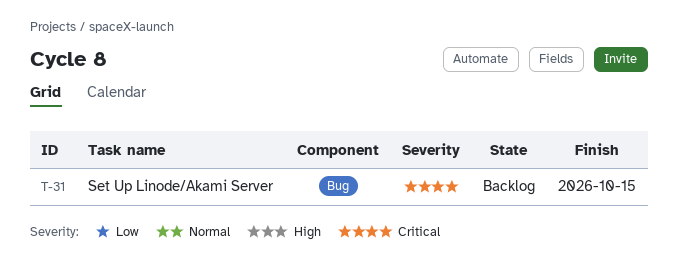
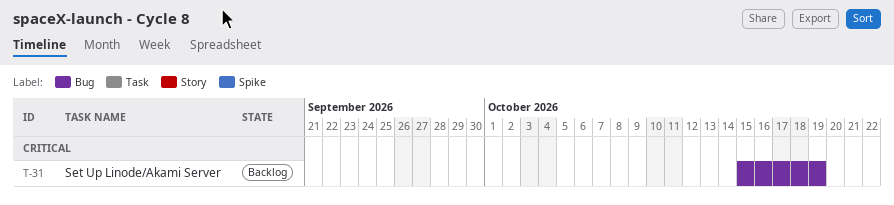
T-31, due: Oct 15 -> Oct 19

